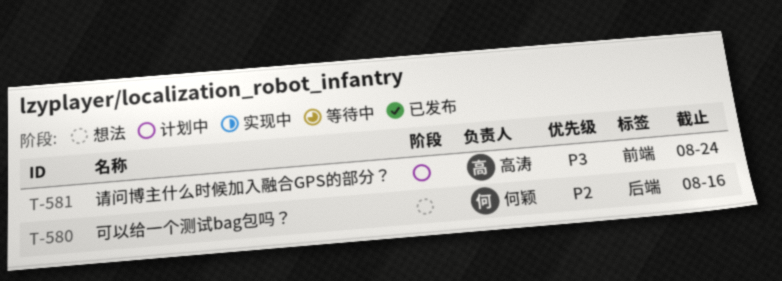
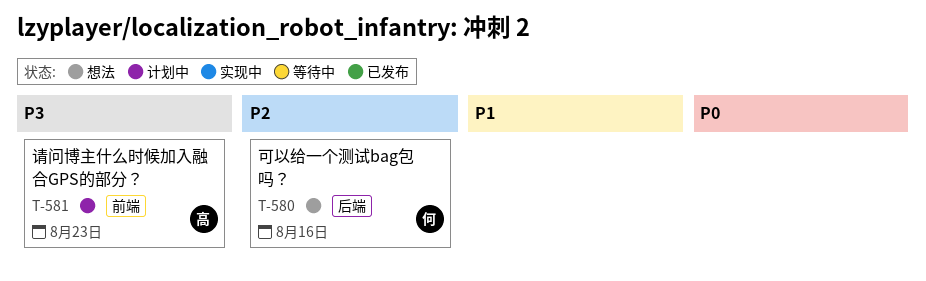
T-581, due: Aug 24 -> Aug 23

